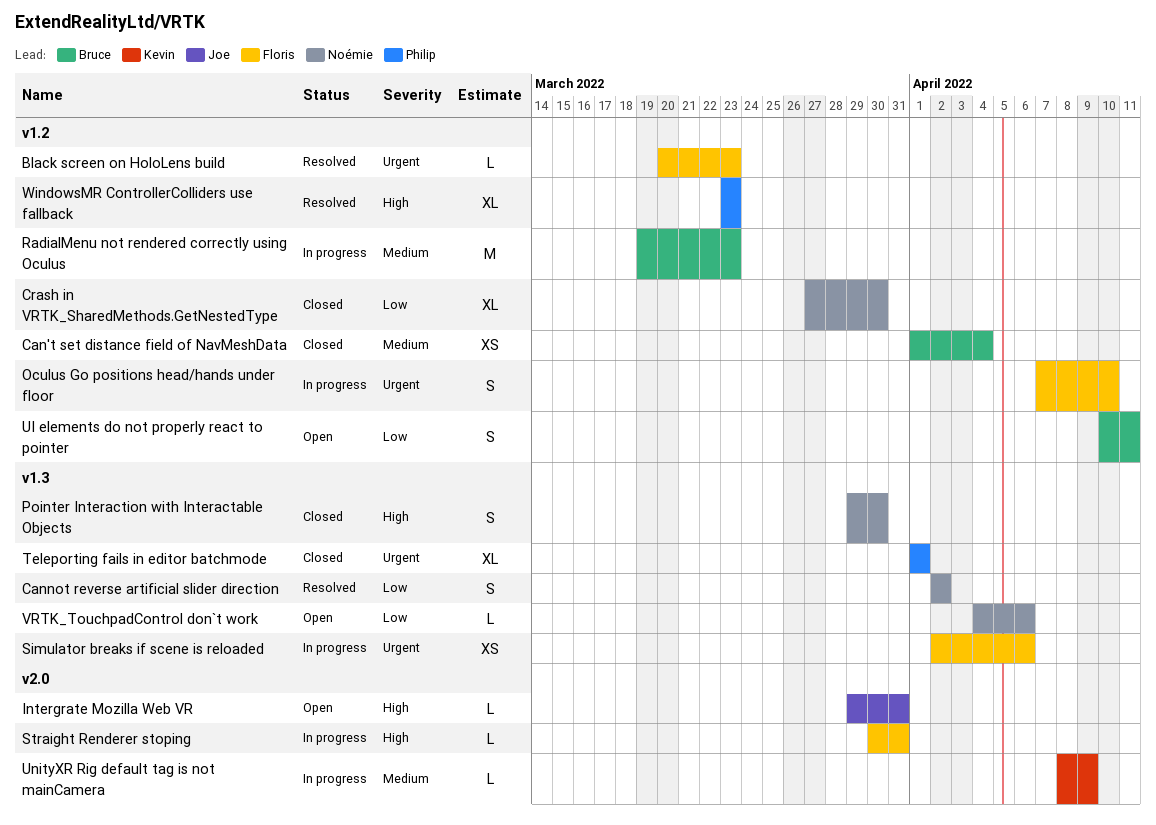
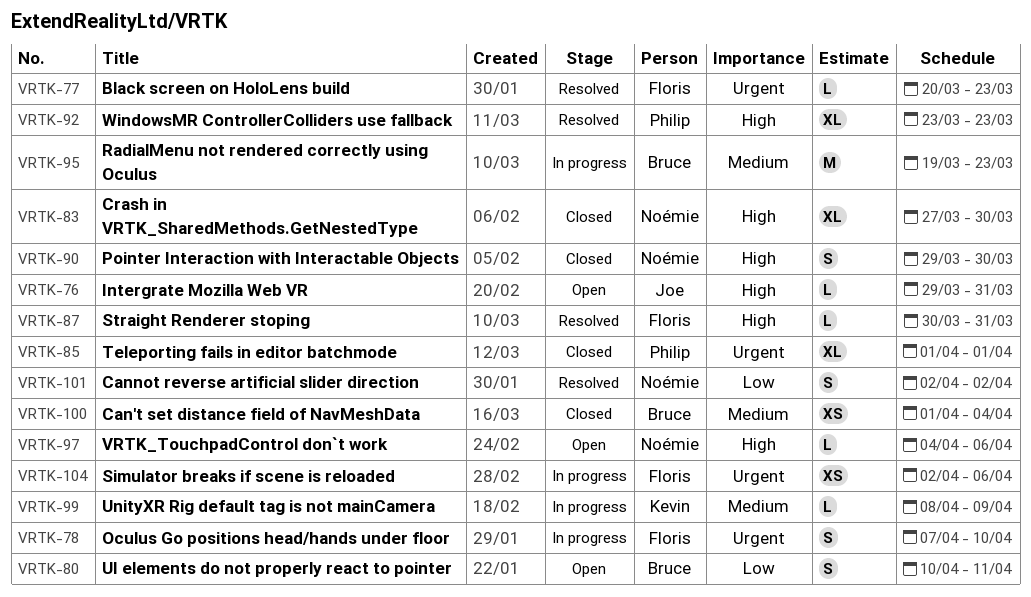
Crash in VRTK_SharedMethods.GetNestedType, priority: Low -> High
Straight Renderer stoping, status: In progress -> Resolved
VRTK_TouchpadControl don`t work, priority: Low -> High

